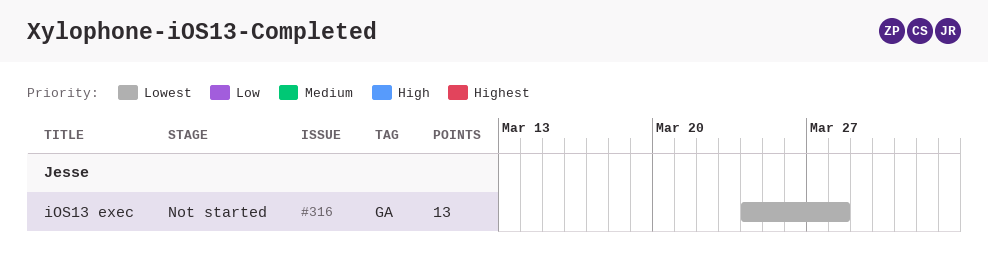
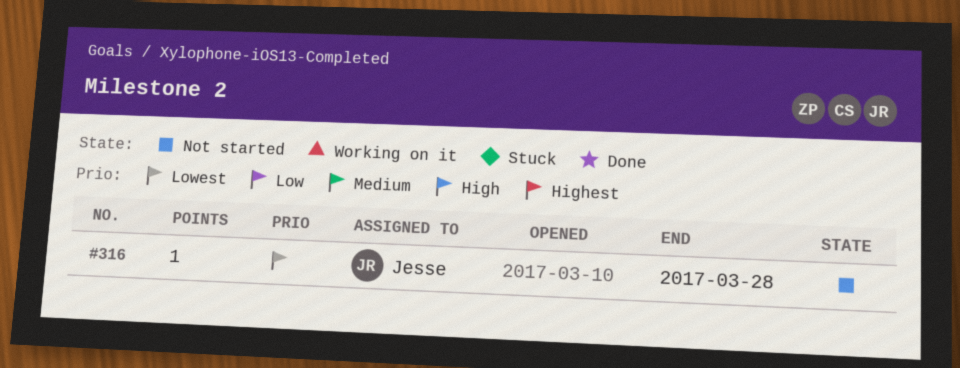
#316, estimate: 13 -> 1

